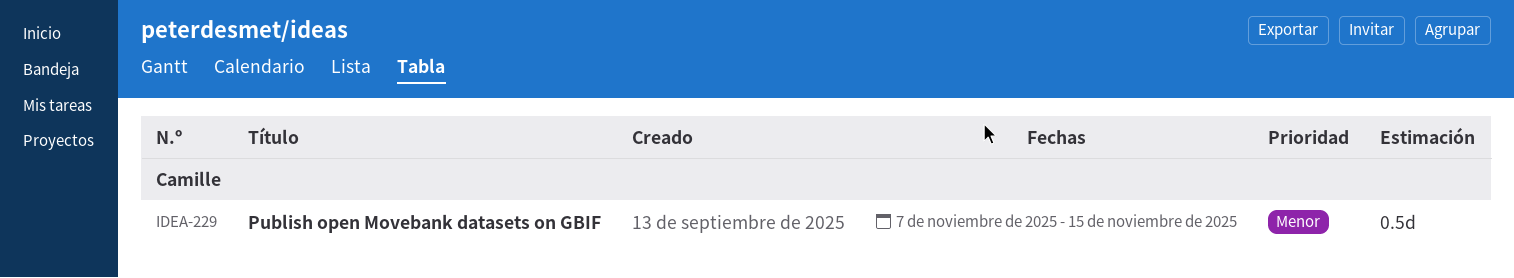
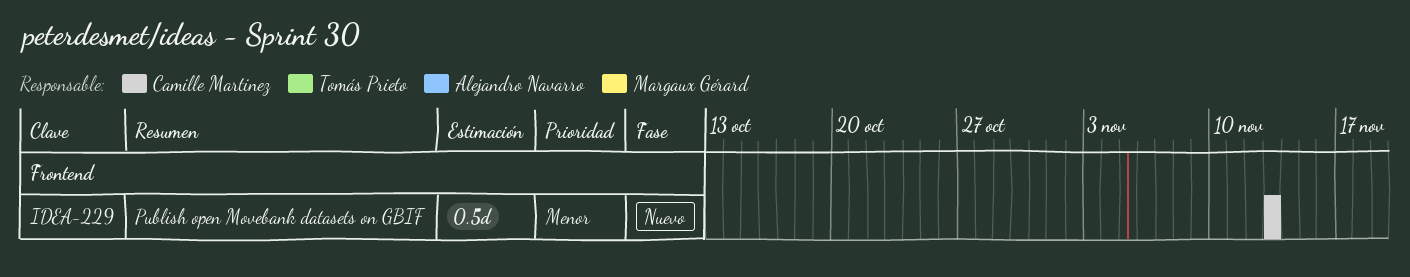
IDEA-229, start: Nov 7 -> Nov 13
IDEA-229, due: Nov 15 -> Nov 13

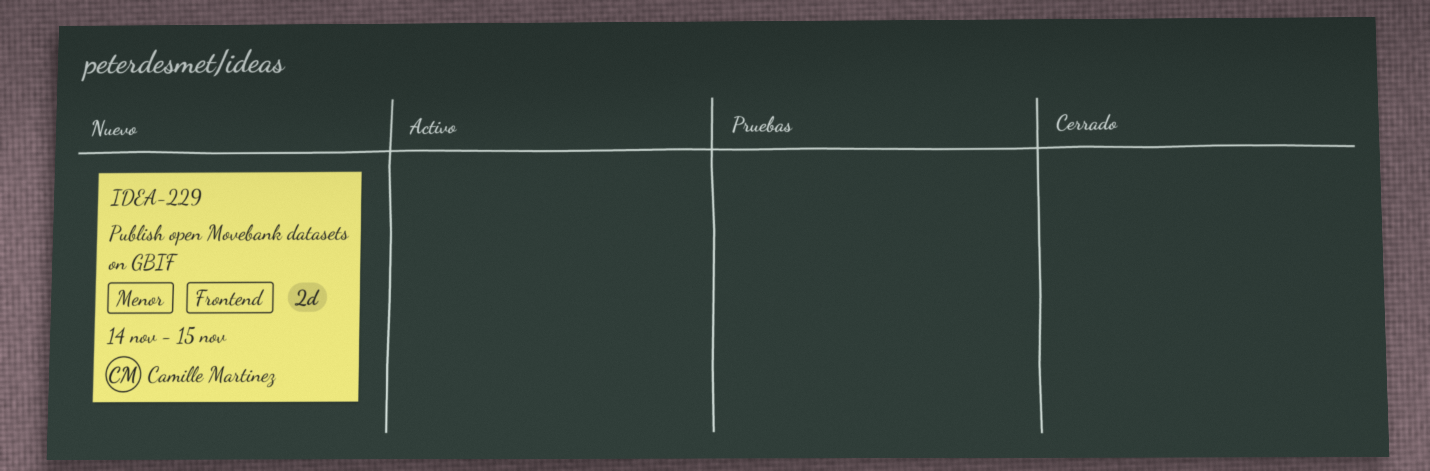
IDEA-229, estimate: 0.5d -> 2d
IDEA-229, start: Nov 13 -> Nov 14
IDEA-229, due: Nov 13 -> Nov 15

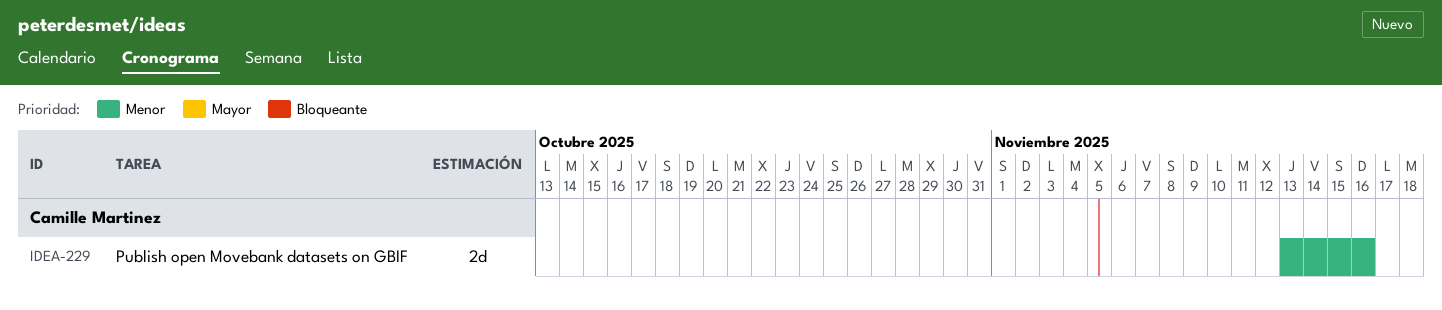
IDEA-229, start: Nov 14 -> Nov 13
IDEA-229, due: Nov 15 -> Nov 16

